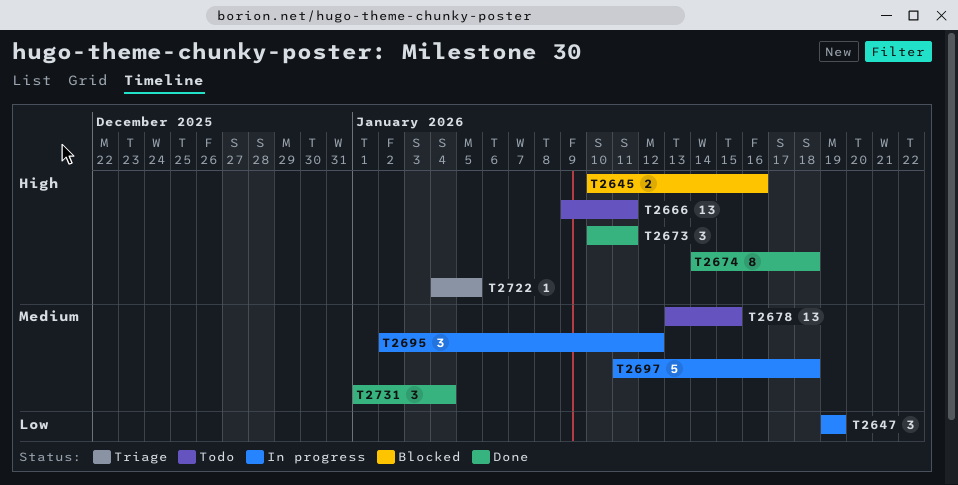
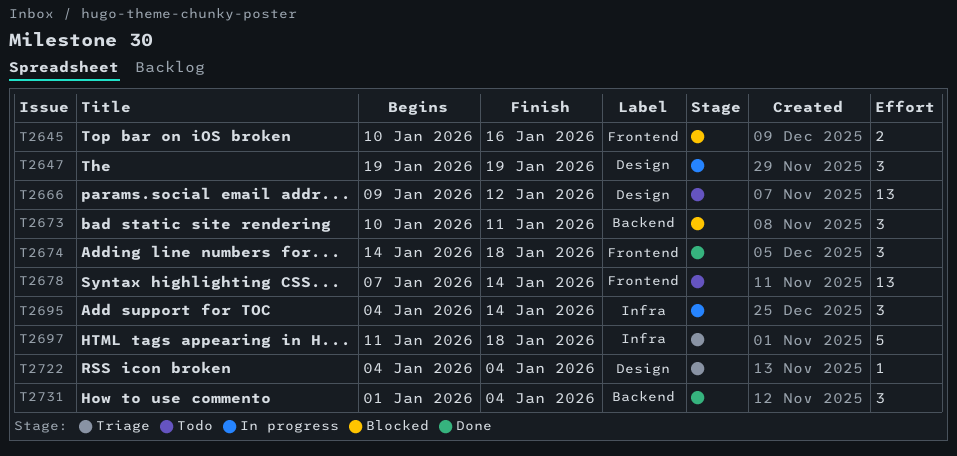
T2666, due: Jan 11 -> Jan 12
T2673, status: Done -> Blocked
T2674, estimate: 8 -> 3
T2678, start: Jan 13 -> Jan 7
T2678, due: Jan 15 -> Jan 14
T2695, start: Jan 2 -> Jan 4
T2695, due: Jan 12 -> Jan 14
T2697, status: In progress -> Triage
T2722, due: Jan 5 -> Jan 4

